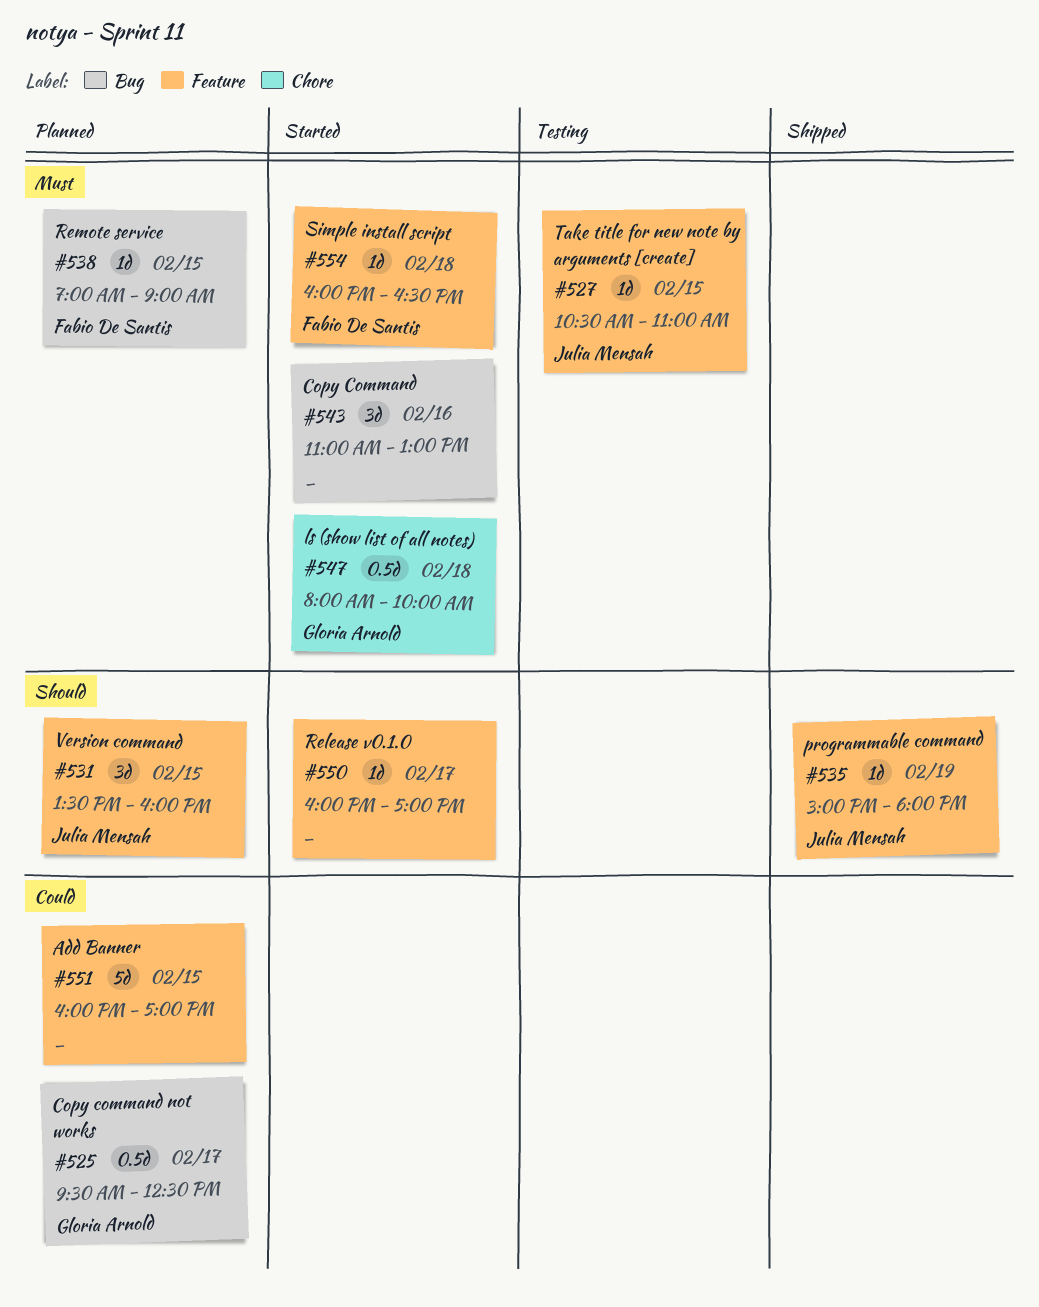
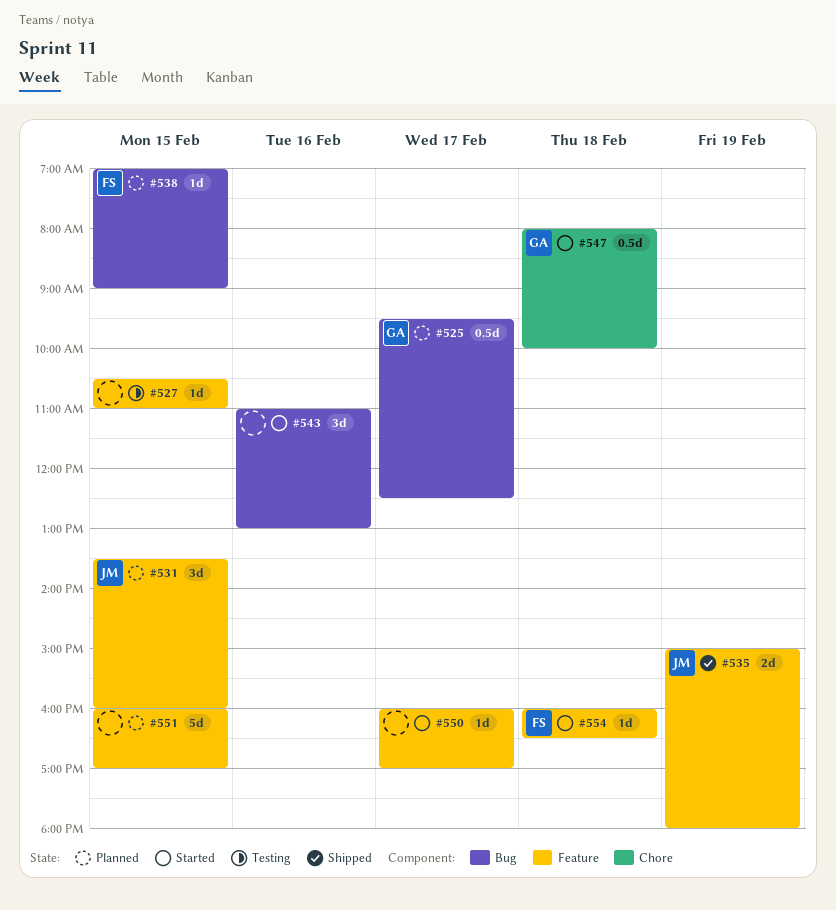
#527, owner: Julia Mensah -> none
#535, estimate: 1d -> 2d

